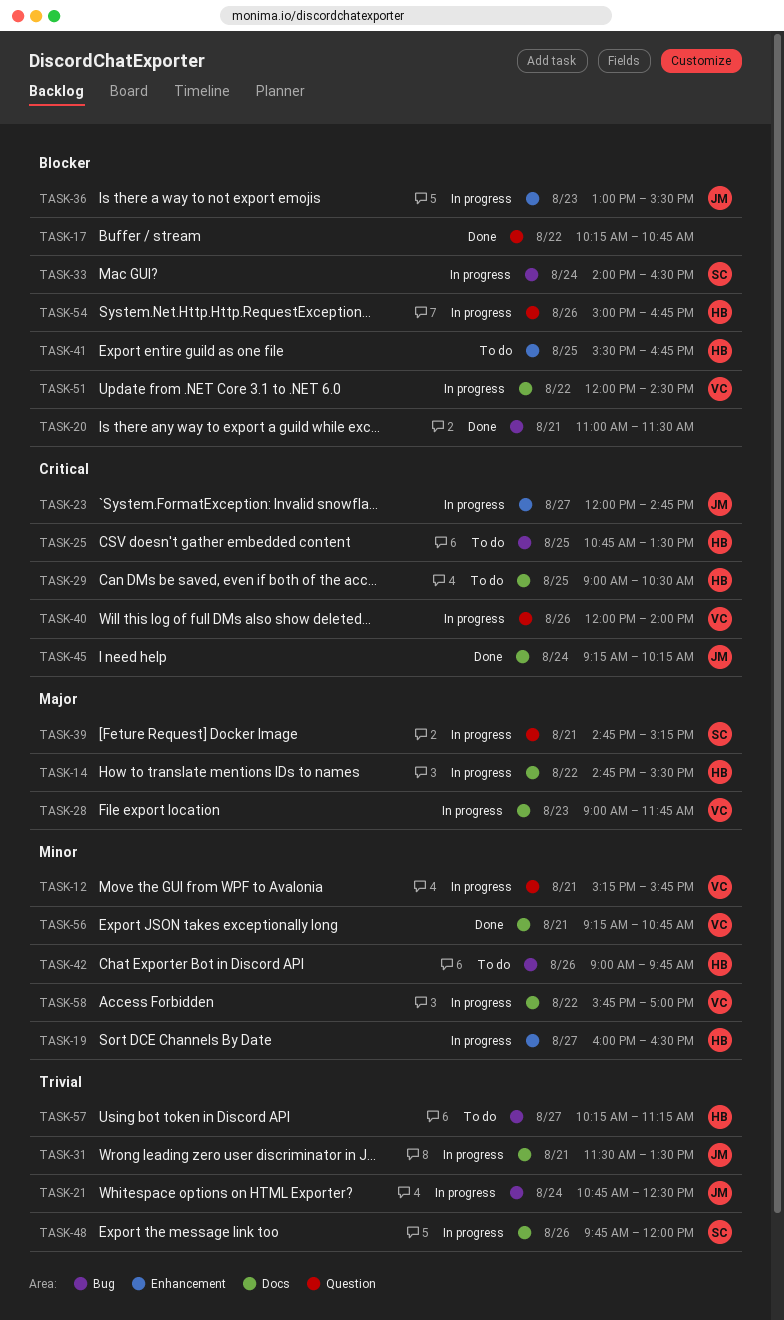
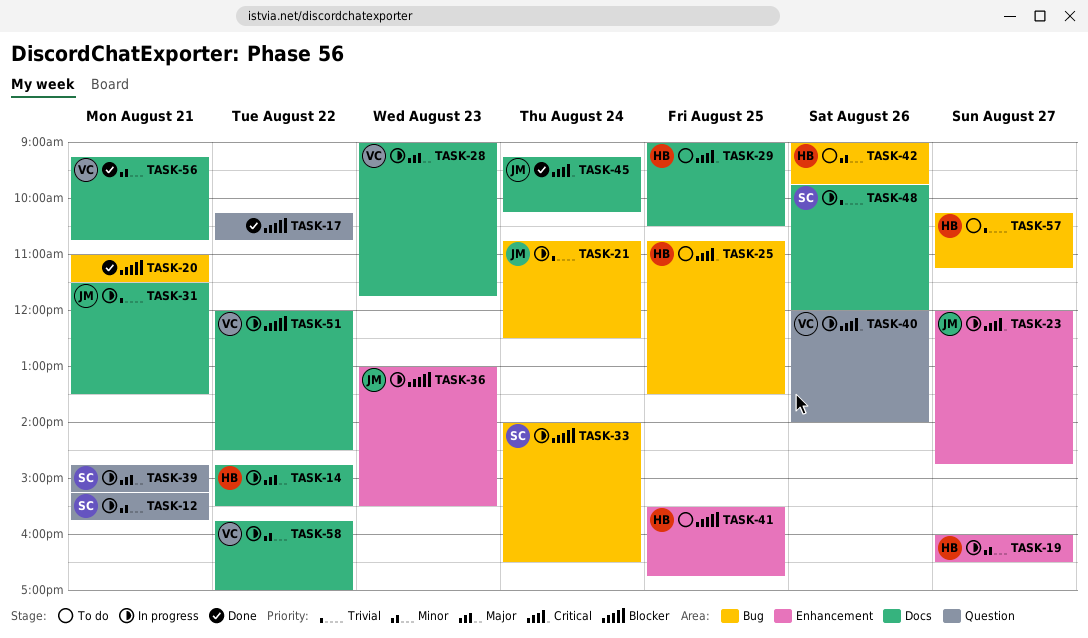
TASK-12, owner: VC -> SC
TASK-54: present -> none

